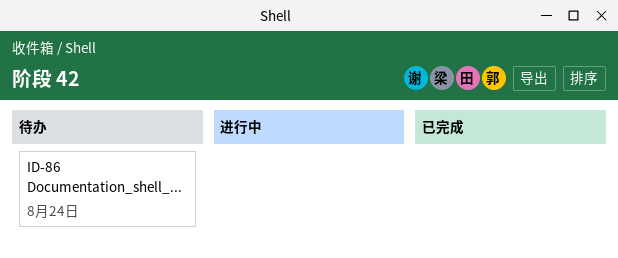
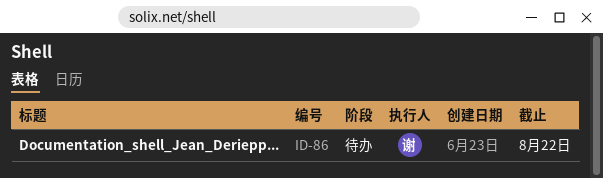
ID-86, due: Aug 24 -> Aug 22

